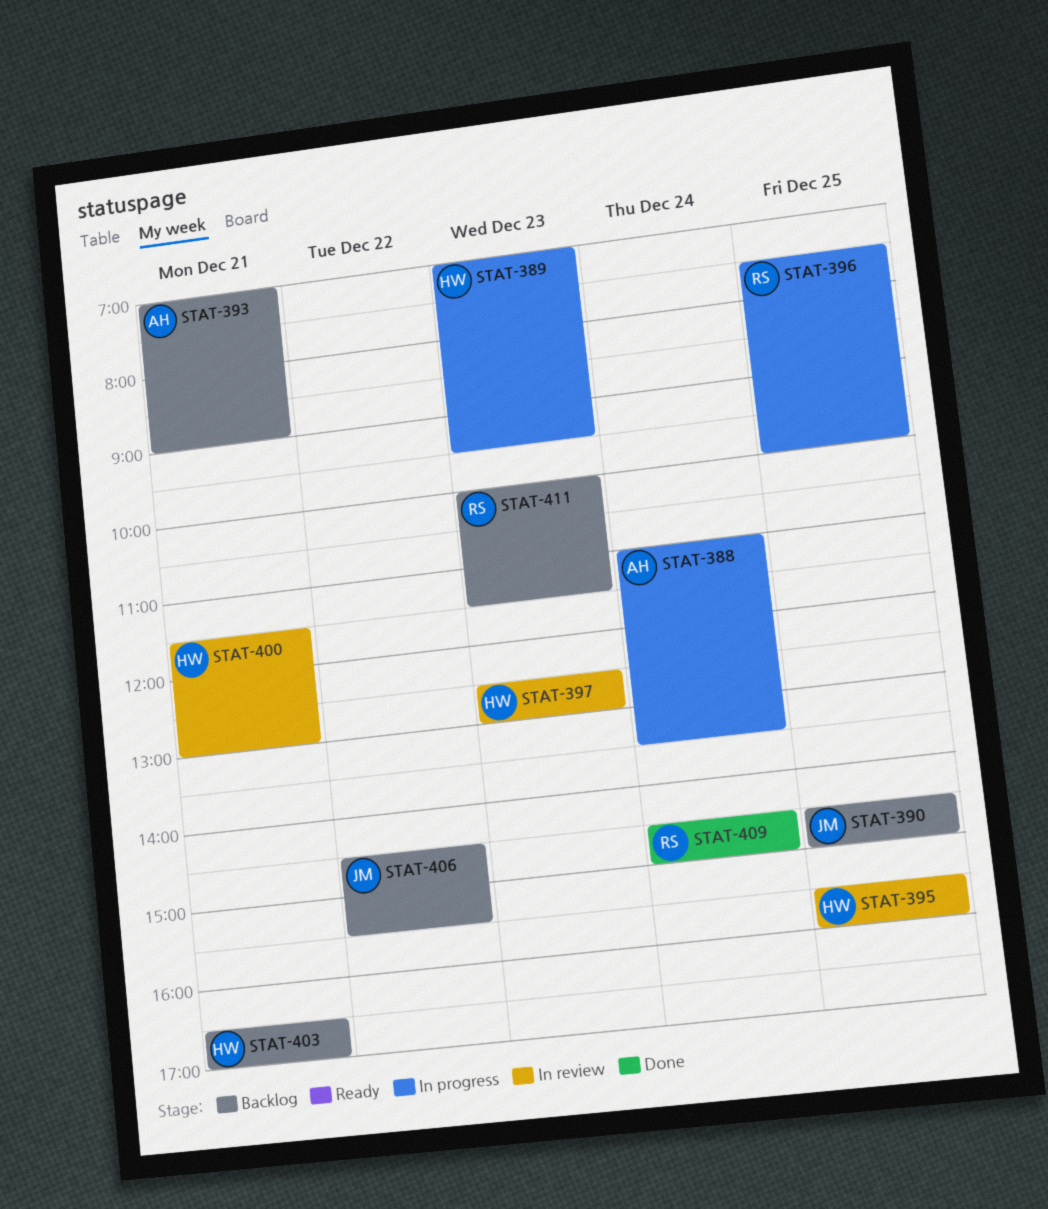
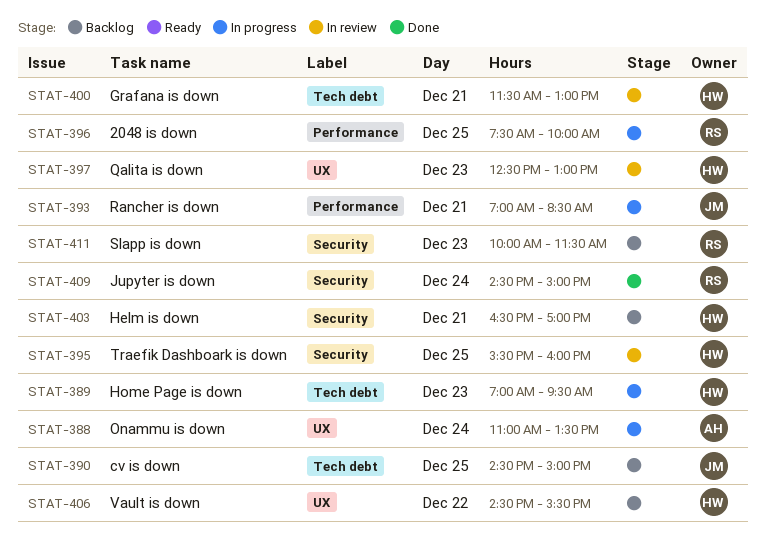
STAT-393, status: Backlog -> In progress
STAT-393, owner: AH -> JM
STAT-393, ends: 09:00 -> 08:30
STAT-406, owner: JM -> HW

